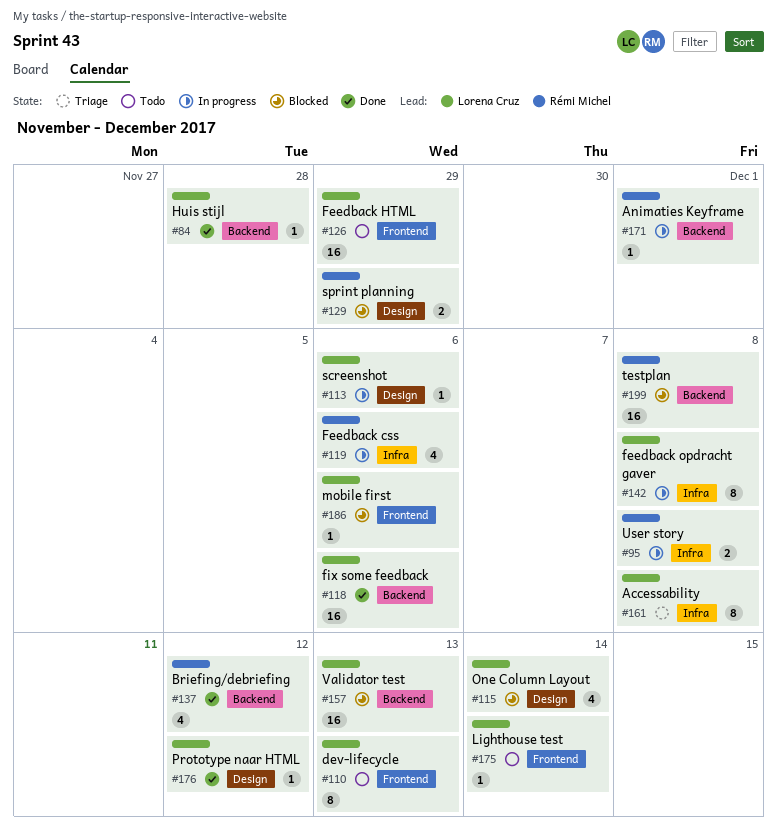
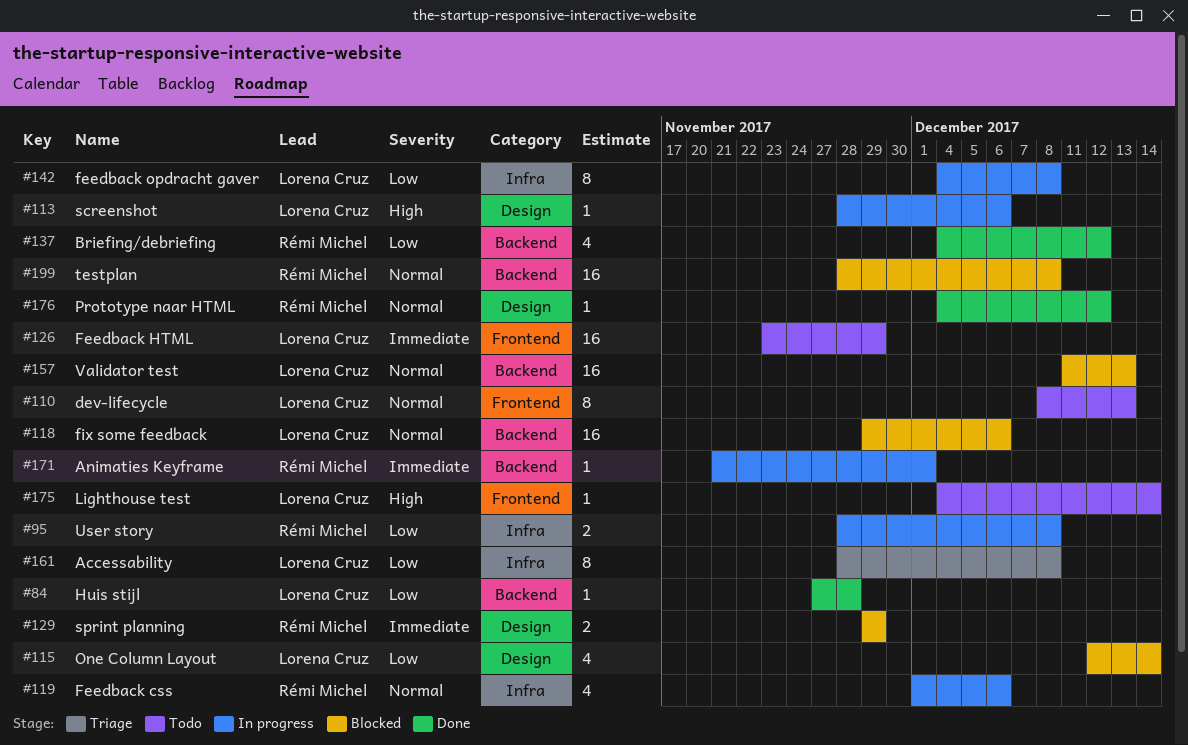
#118, status: Done -> Blocked
#176, owner: Lorena Cruz -> Rémi Michel
#186: present -> none

